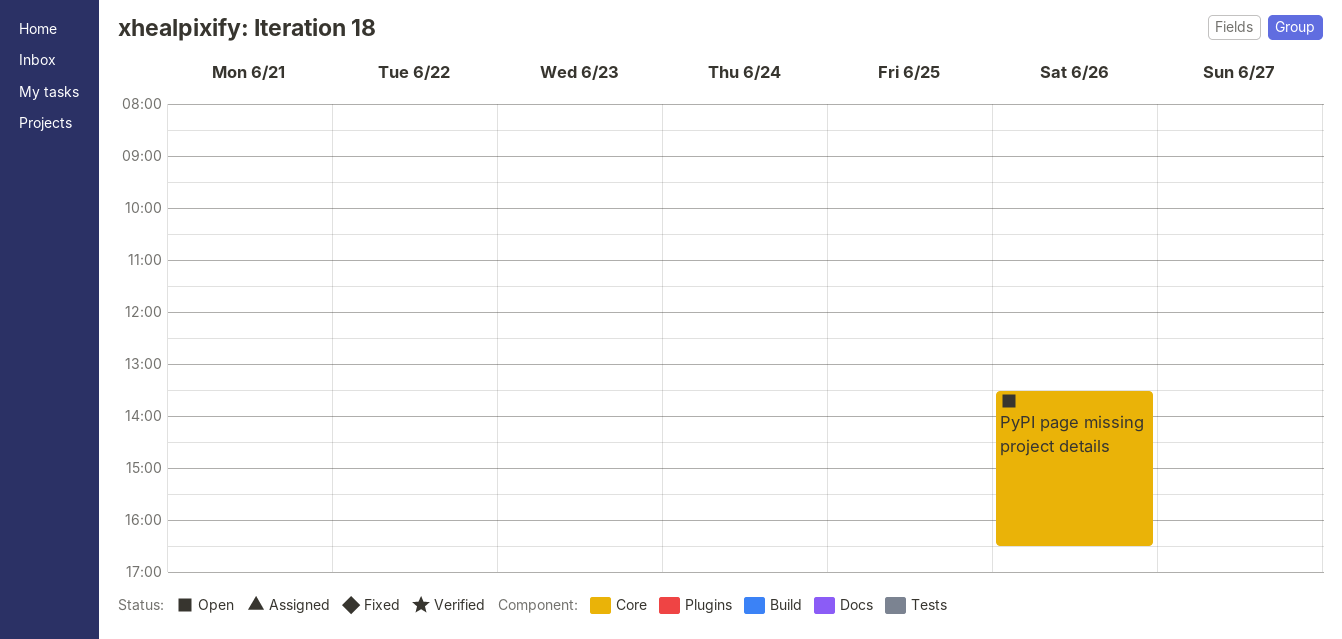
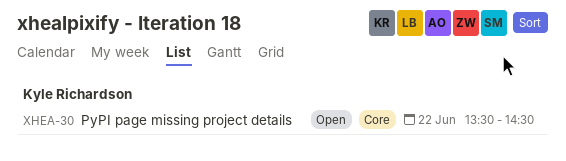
PyPI page missing project details, day: Jun 26 -> Jun 22
PyPI page missing project details, ends: 16:30 -> 14:30

